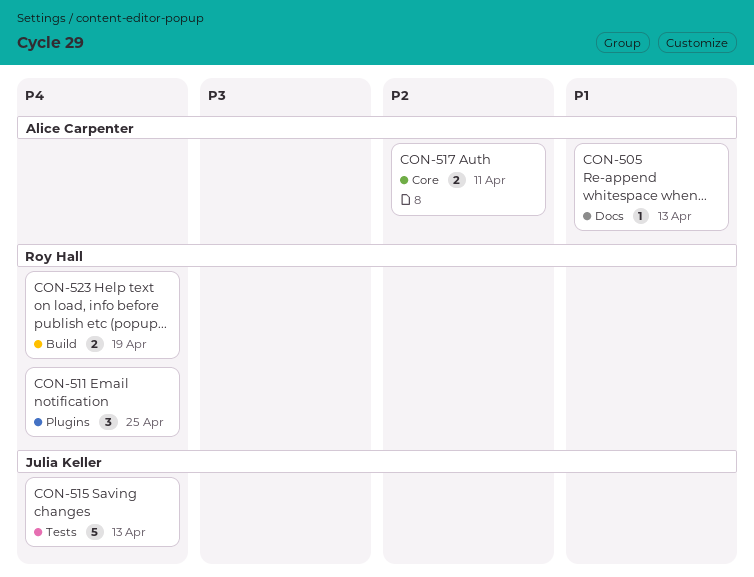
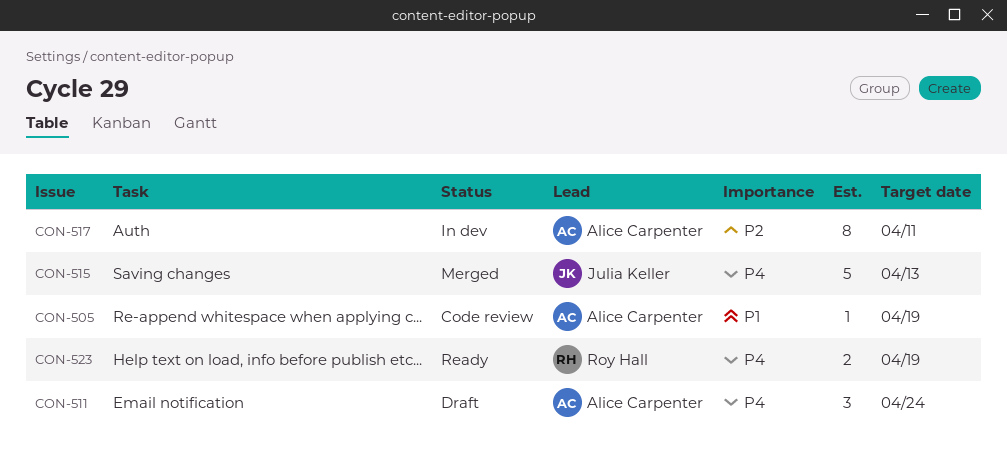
CON-505, due: Apr 13 -> Apr 19
CON-511, owner: Roy Hall -> Alice Carpenter
CON-511, due: Apr 25 -> Apr 24
CON-517, estimate: 2 -> 8

